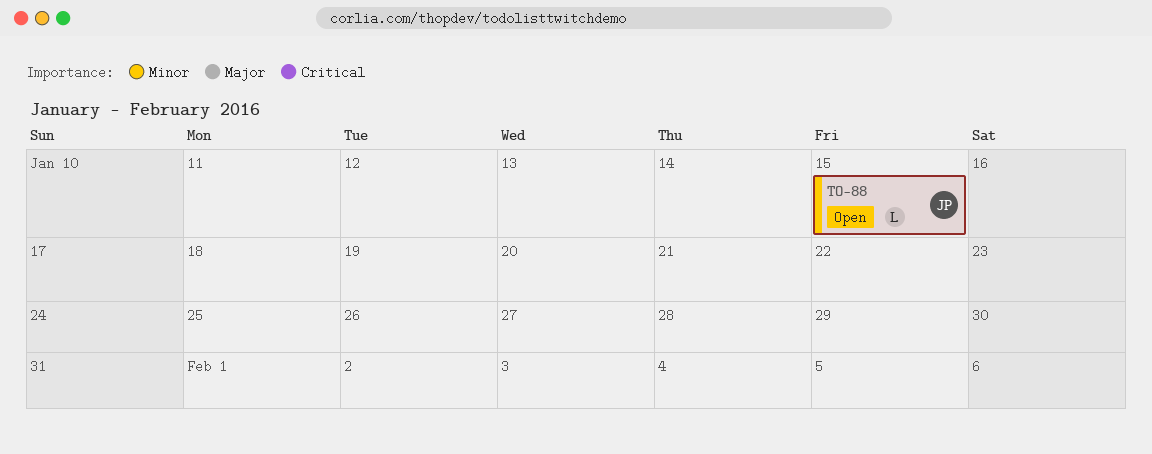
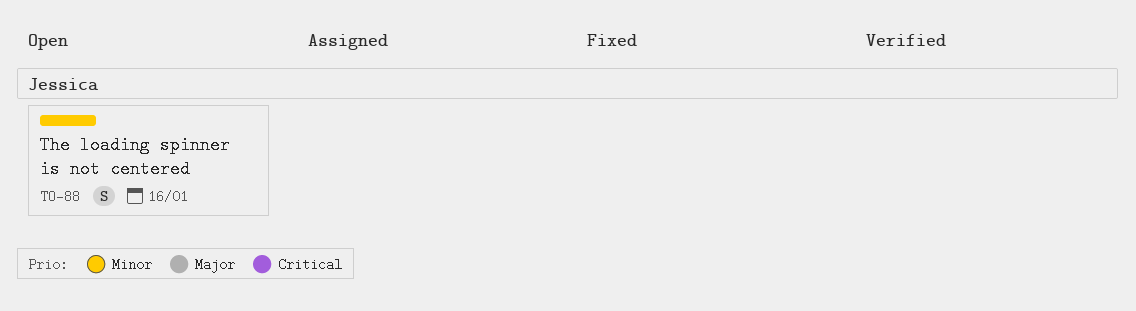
TO-88, estimate: L -> S
TO-88, due: Jan 15 -> Jan 16

